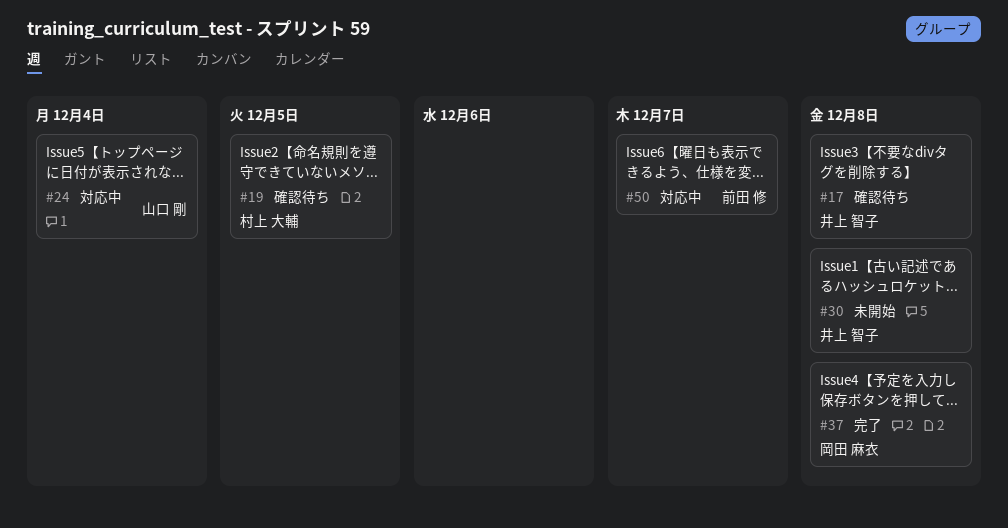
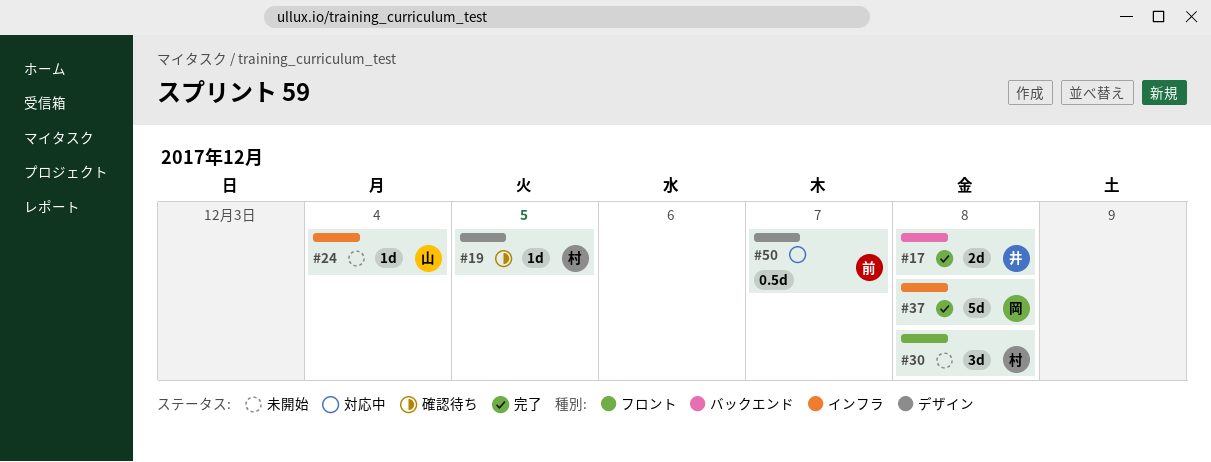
#17, status: 確認待ち -> 完了
#24, status: 対応中 -> 未開始
#30, owner: 井上 智子 -> 村上 大輔

